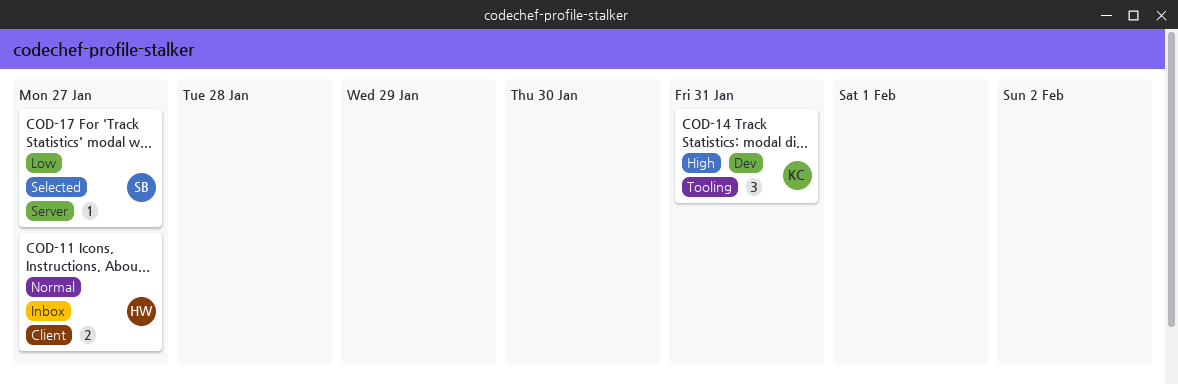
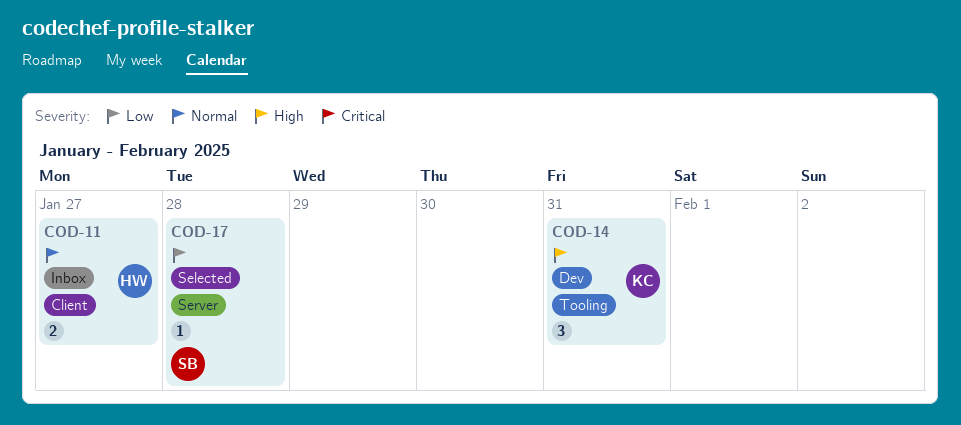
COD-17, due: Jan 27 -> Jan 28

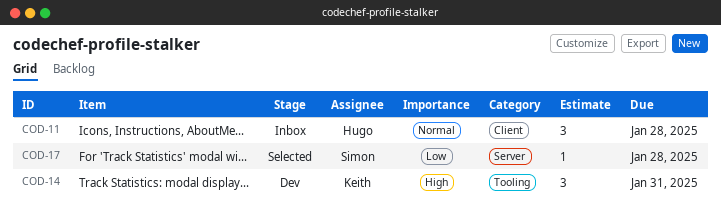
COD-11, estimate: 2 -> 3
COD-11, due: Jan 27 -> Jan 28

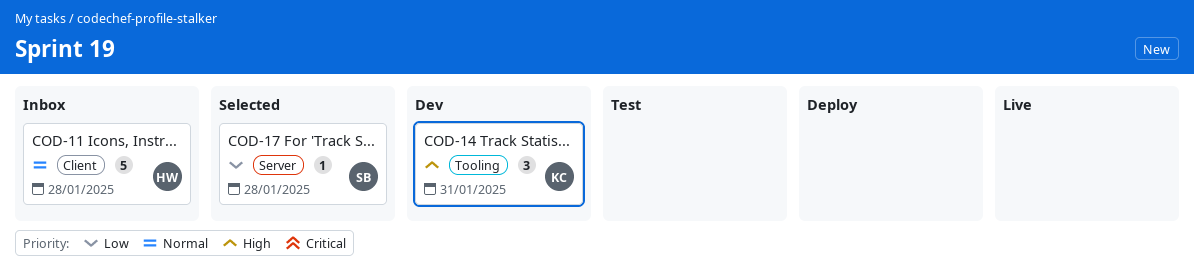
COD-11, estimate: 3 -> 5

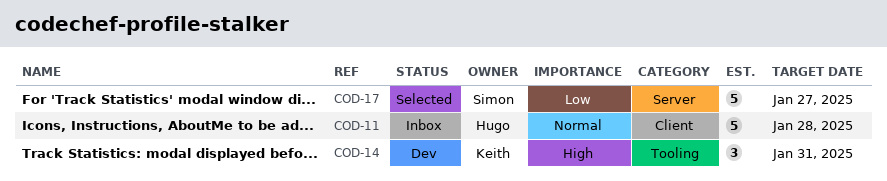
COD-17, estimate: 1 -> 5
COD-17, due: Jan 28 -> Jan 27

